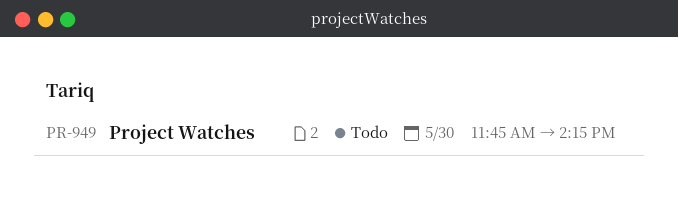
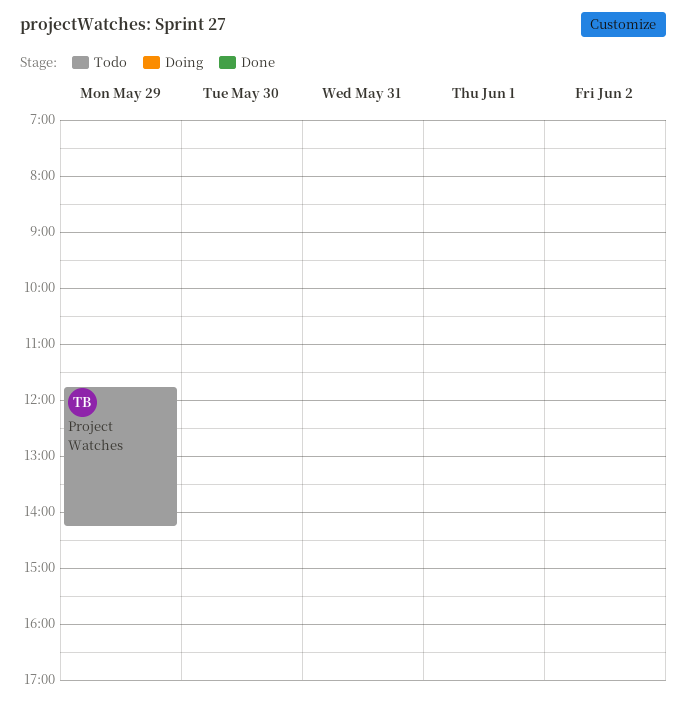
Project Watches, day: May 30 -> May 29

